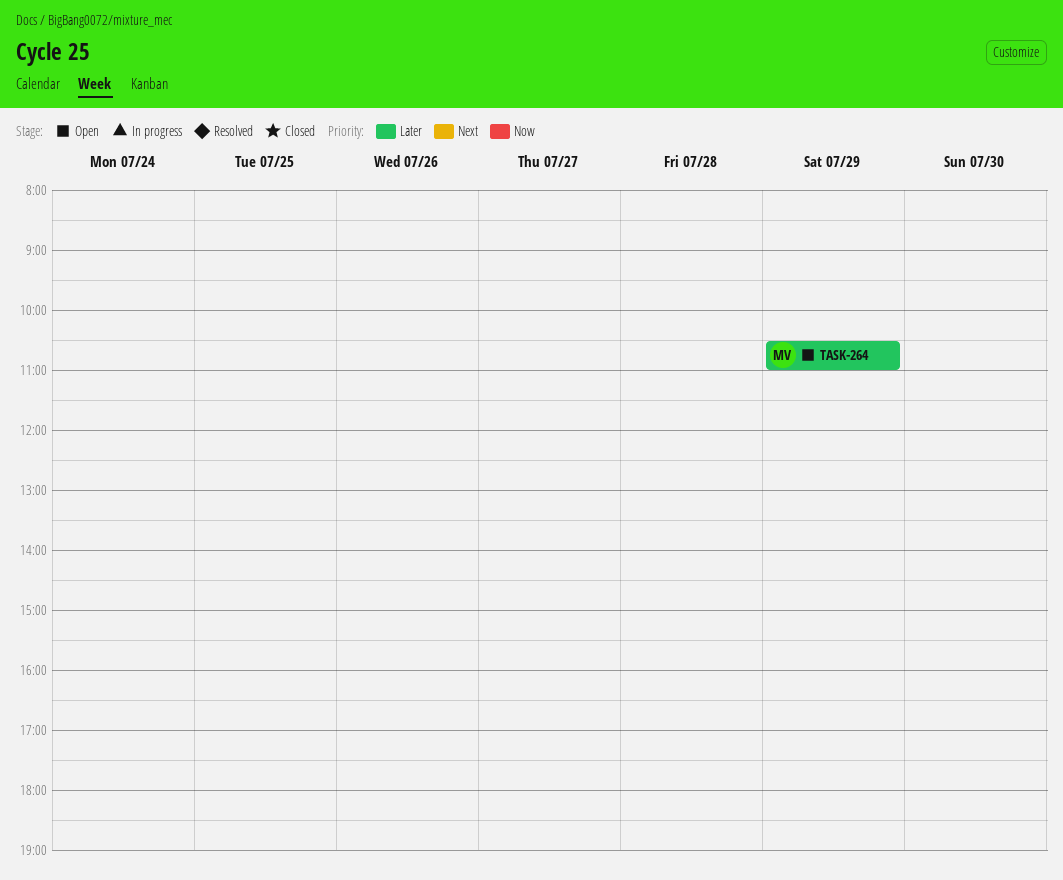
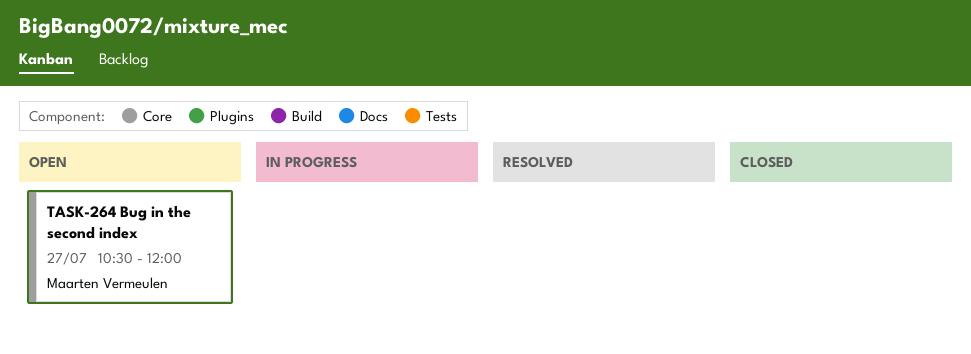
TASK-264, day: Jul 29 -> Jul 27
TASK-264, ends: 11:00 -> 12:00

